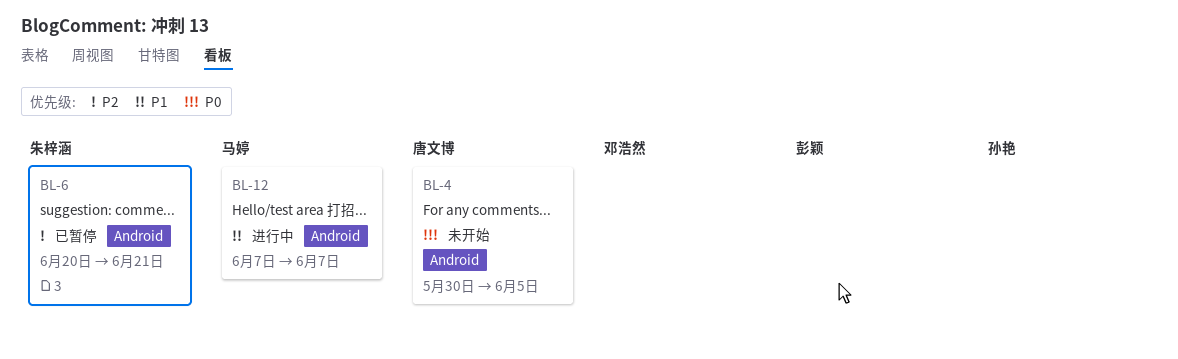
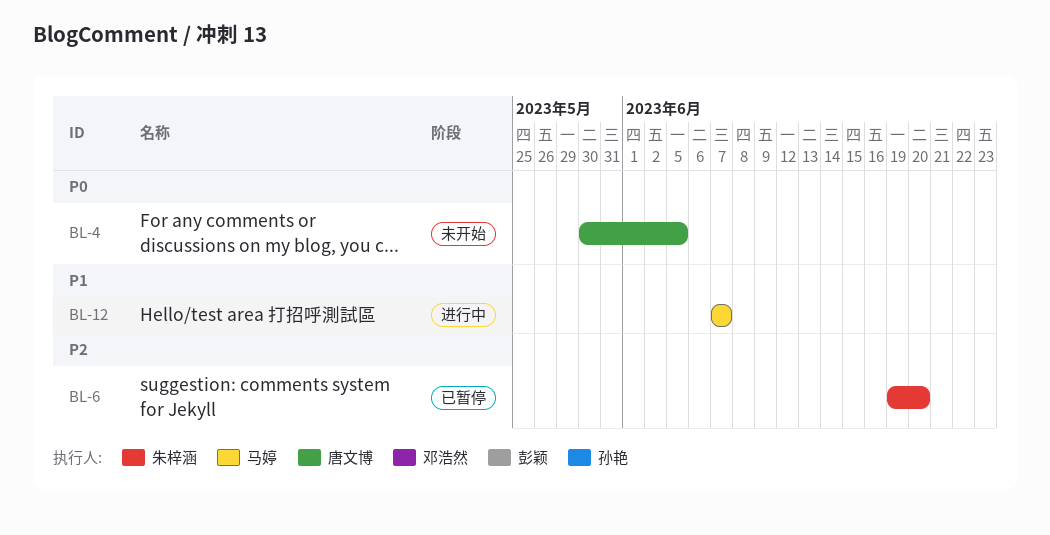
BL-6, start: Jun 20 -> Jun 19
BL-6, due: Jun 21 -> Jun 20

